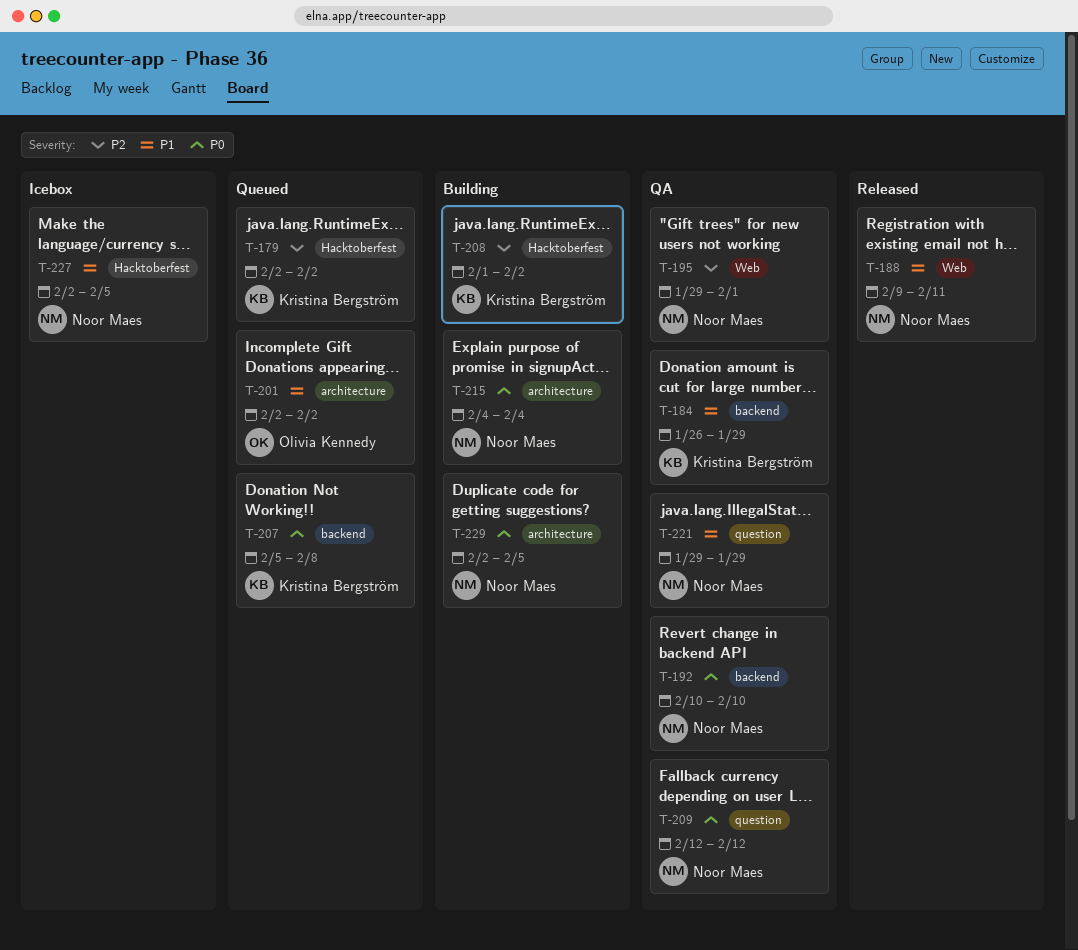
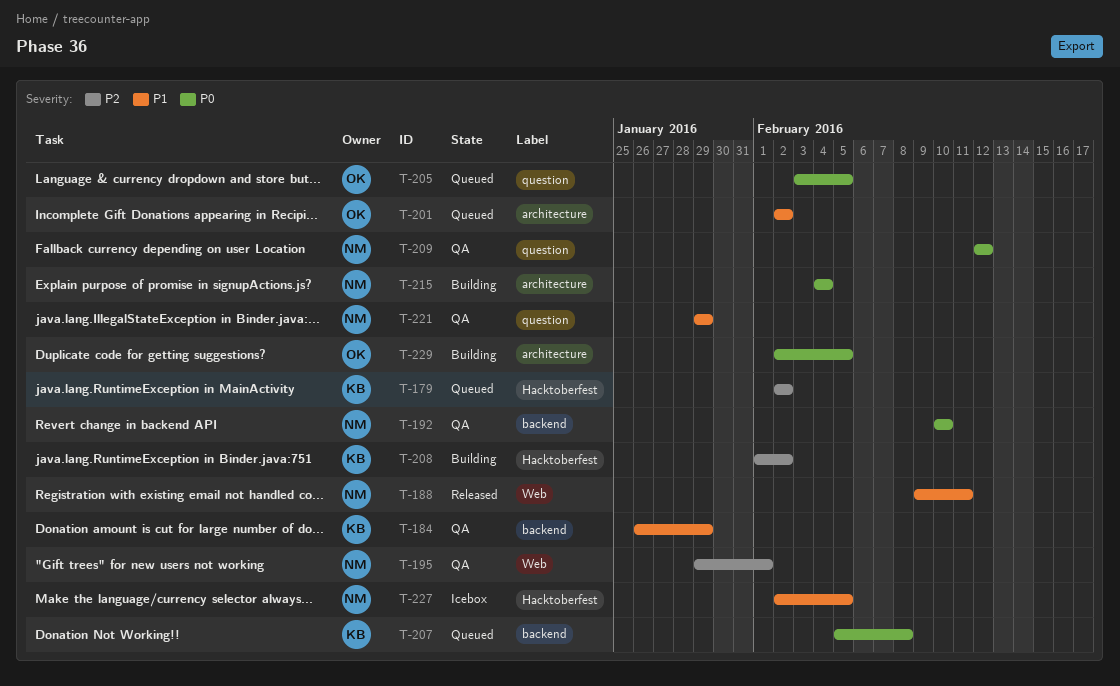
T-205: none -> present
T-229, owner: Noor Maes -> Olivia Kennedy

